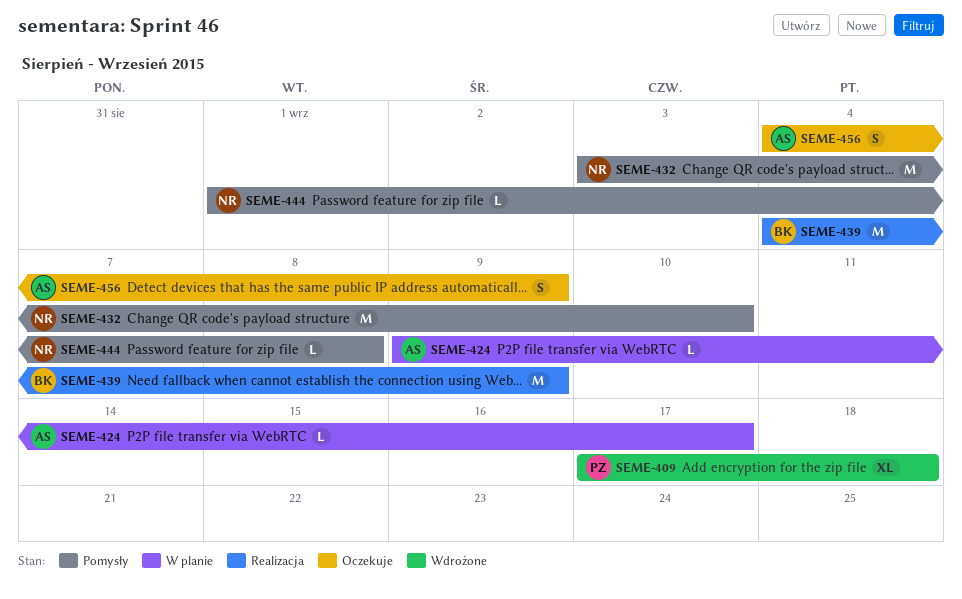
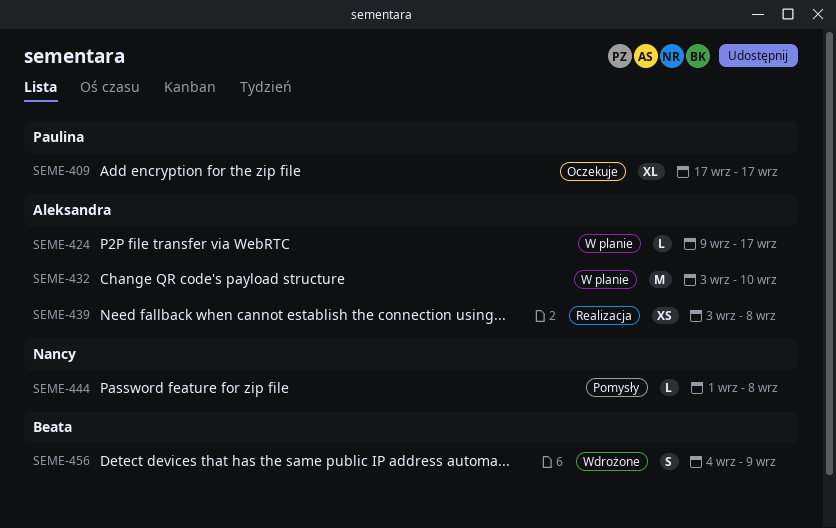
SEME-409, status: Wdrożone -> Oczekuje
SEME-409, due: Sep 18 -> Sep 17
SEME-432, status: Pomysły -> W planie
SEME-432, owner: Nancy -> Aleksandra
SEME-439, owner: Beata -> Aleksandra
SEME-439, estimate: M -> XS
SEME-439, start: Sep 4 -> Sep 3
SEME-439, due: Sep 9 -> Sep 8
SEME-456, status: Oczekuje -> Wdrożone
SEME-456, owner: Aleksandra -> Beata

